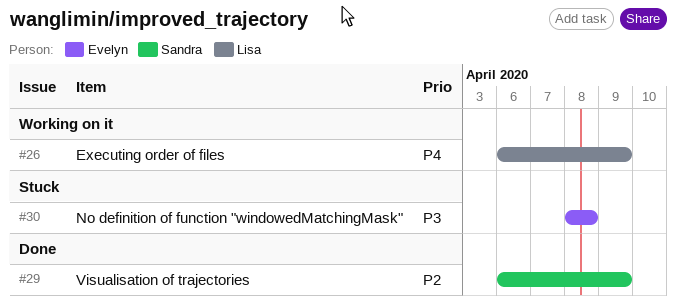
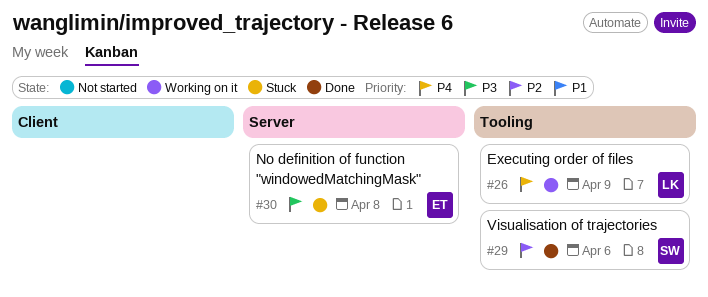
#29, due: Apr 9 -> Apr 6

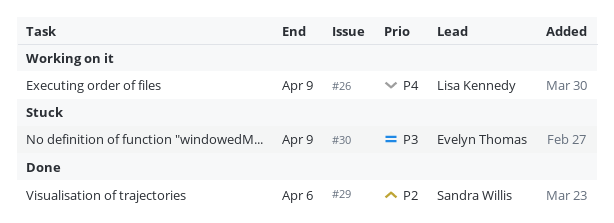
#30, due: Apr 8 -> Apr 9

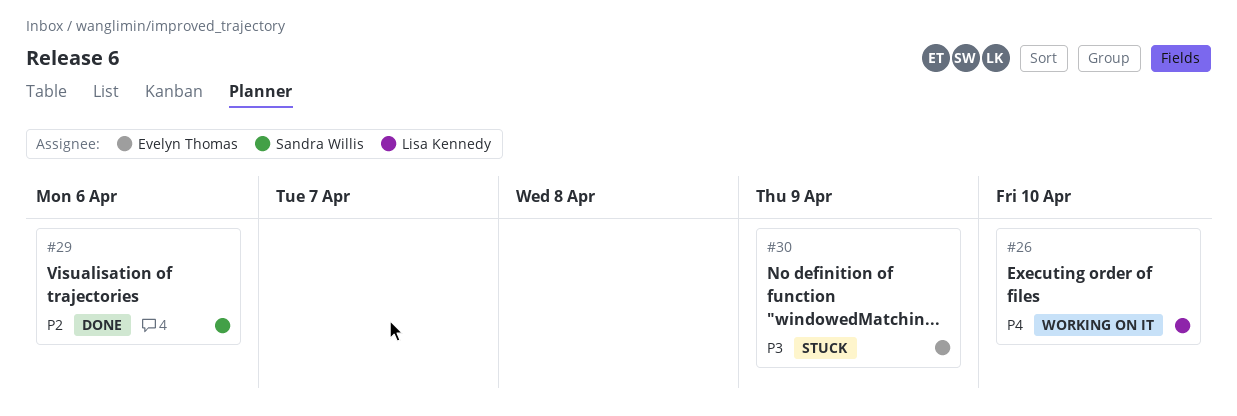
#26, due: Apr 9 -> Apr 10

